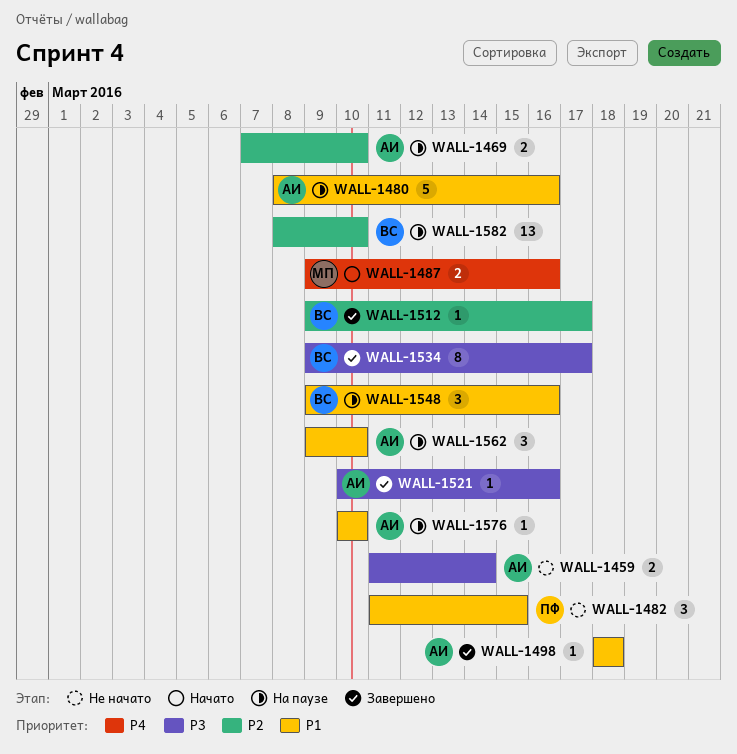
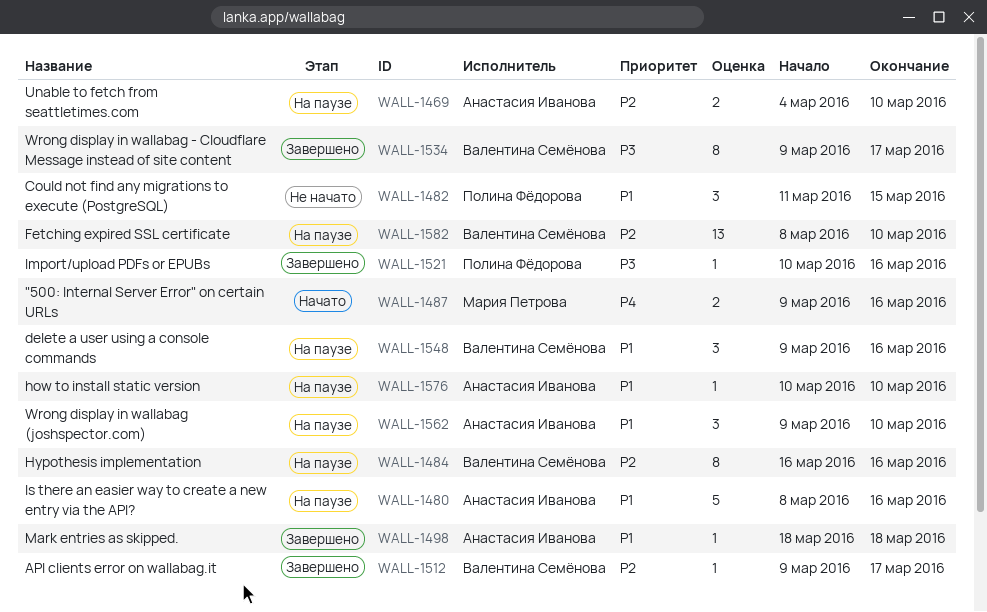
WALL-1459: present -> none
WALL-1469, start: Mar 7 -> Mar 4
WALL-1484: none -> present
WALL-1521, owner: Анастасия Иванова -> Полина Фёдорова

